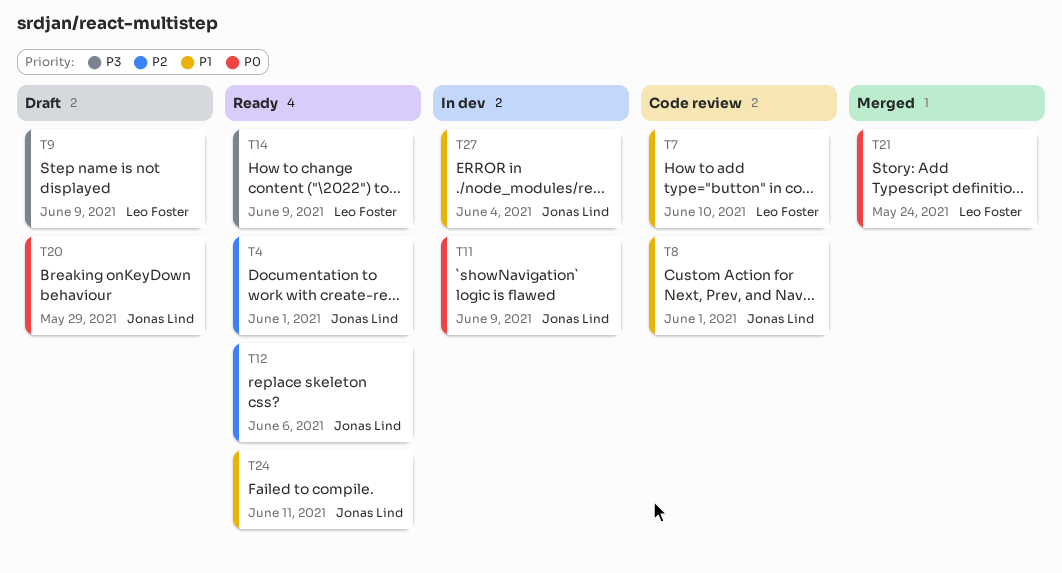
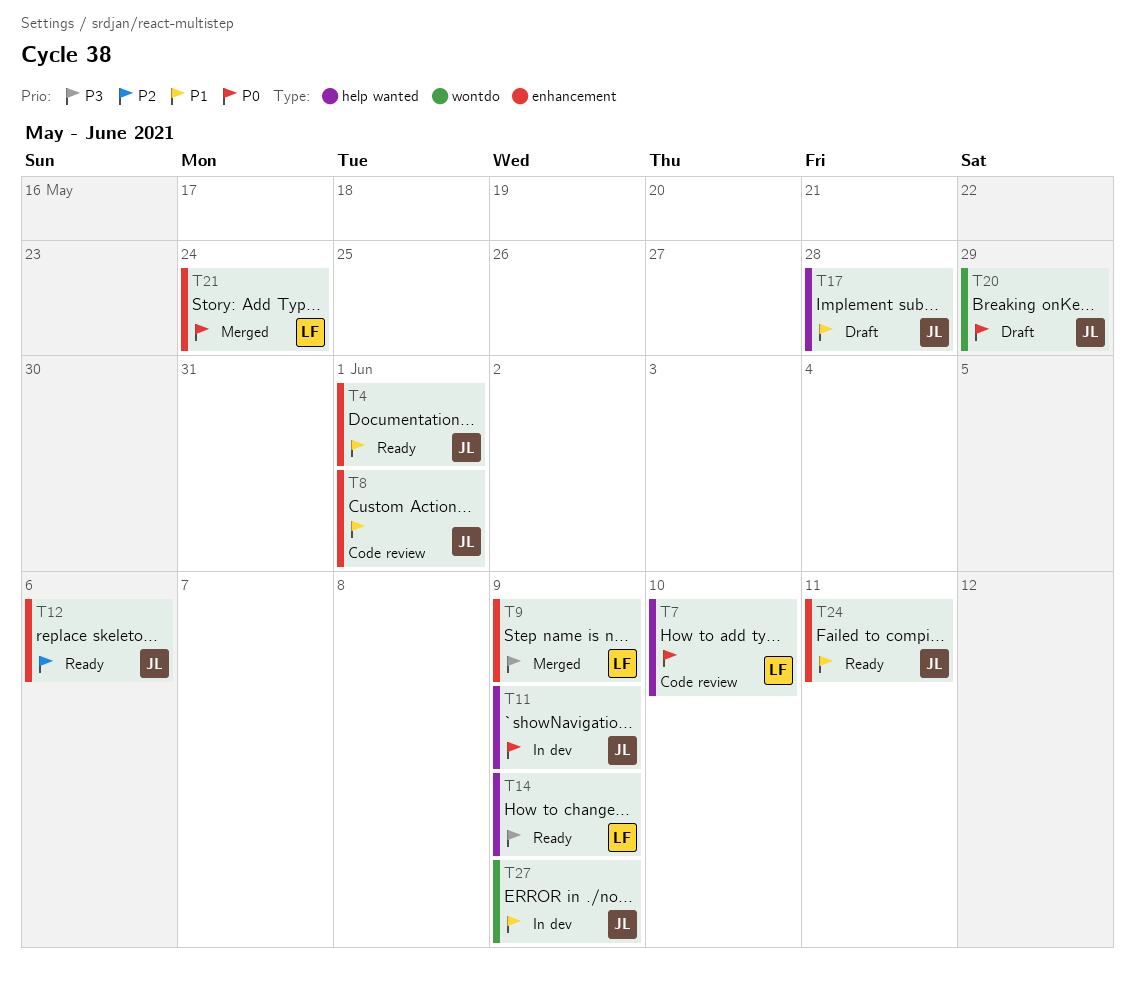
T4, priority: P2 -> P1
T7, priority: P1 -> P0
T9, status: Draft -> Merged
T17: none -> present
T27, due: Jun 4 -> Jun 9

